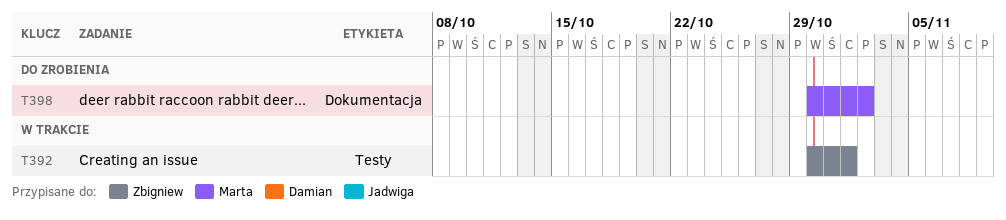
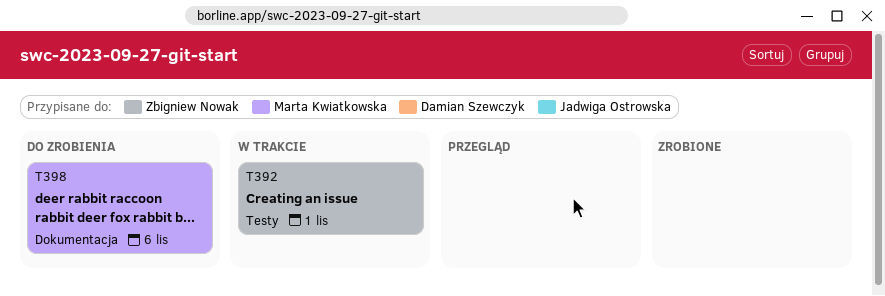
T398, due: Nov 2 -> Nov 6

